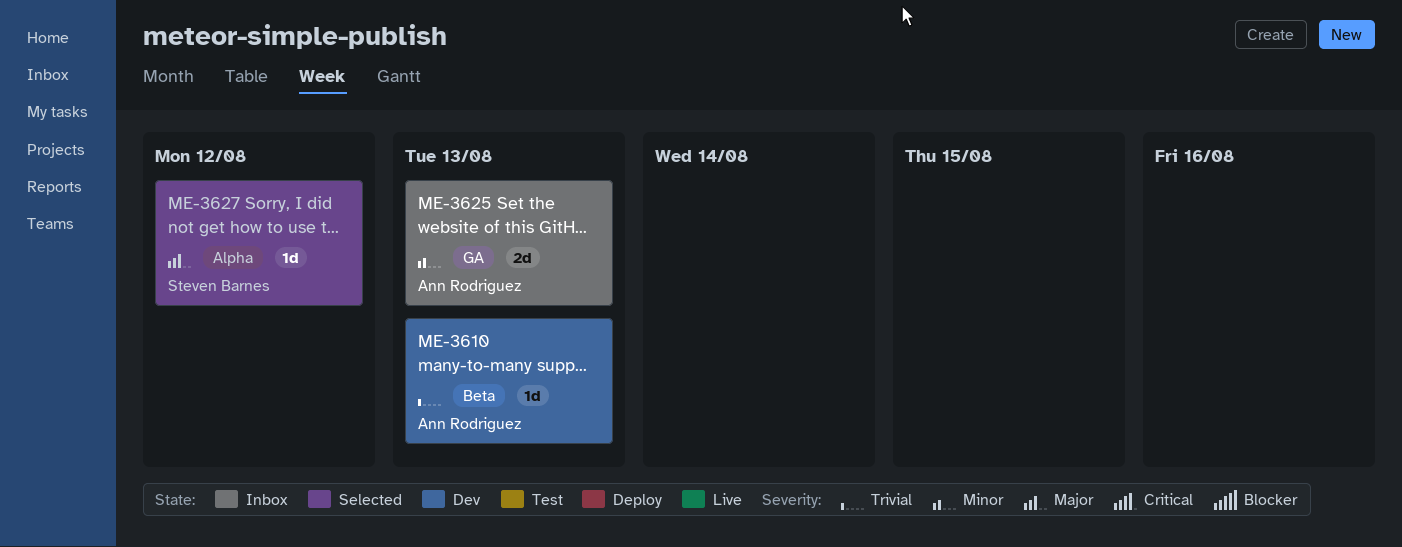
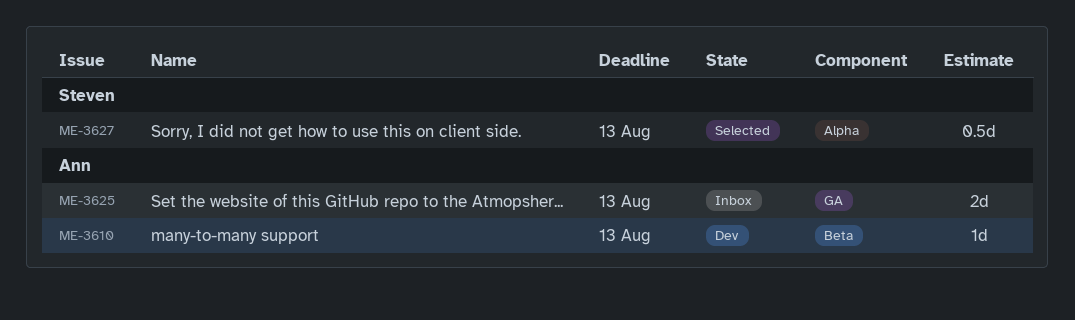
ME-3627, estimate: 1d -> 0.5d
ME-3627, due: Aug 12 -> Aug 13

